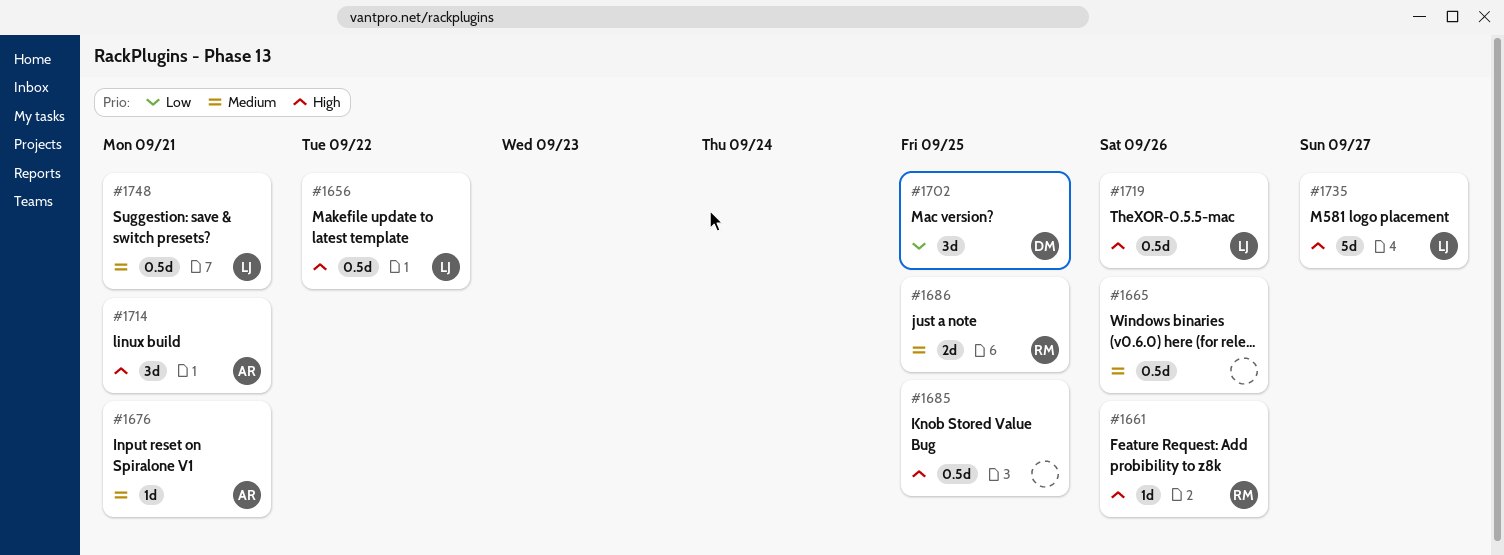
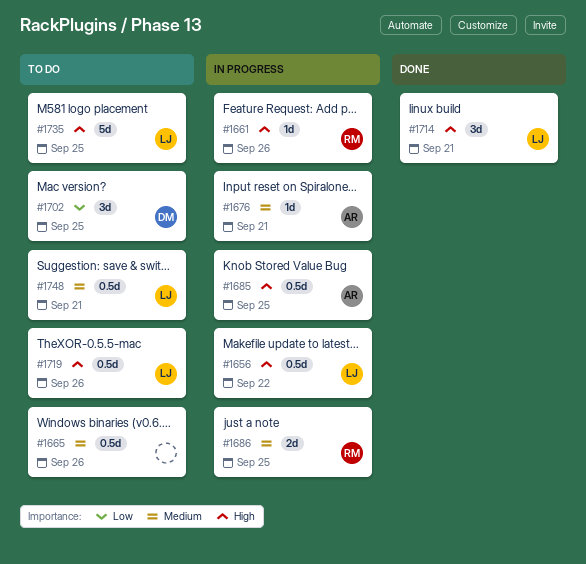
#1685, owner: none -> AR
#1714, owner: AR -> LJ
#1735, due: Sep 27 -> Sep 25

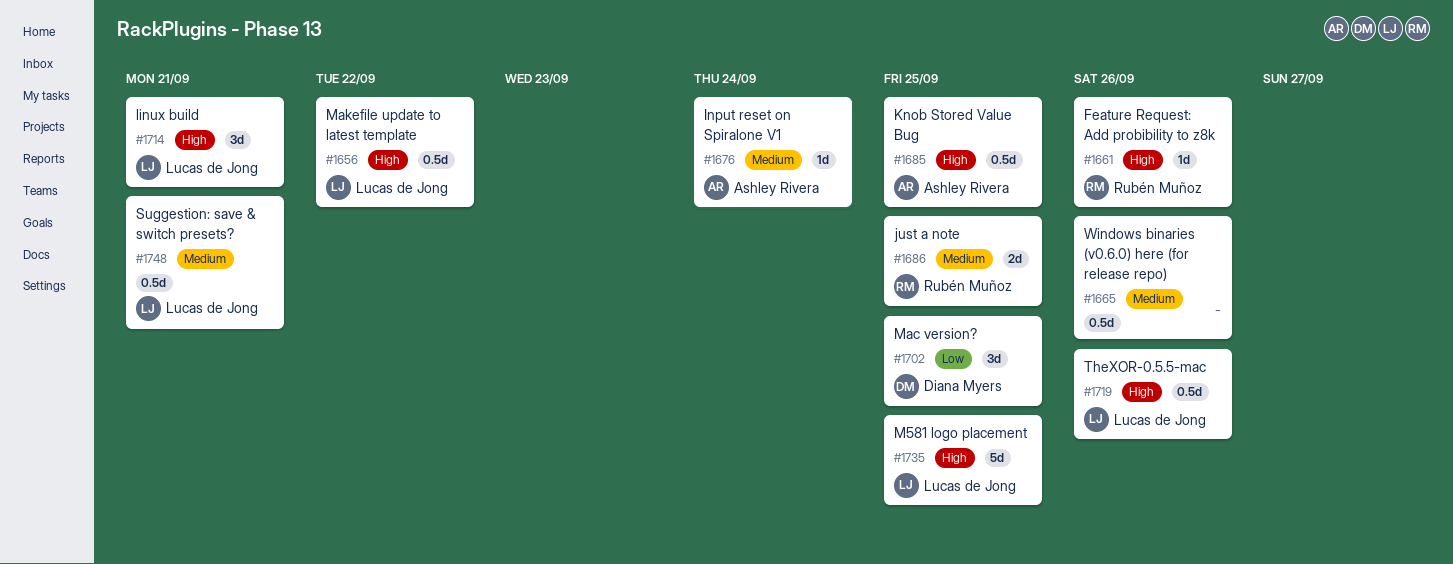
#1676, due: Sep 21 -> Sep 24

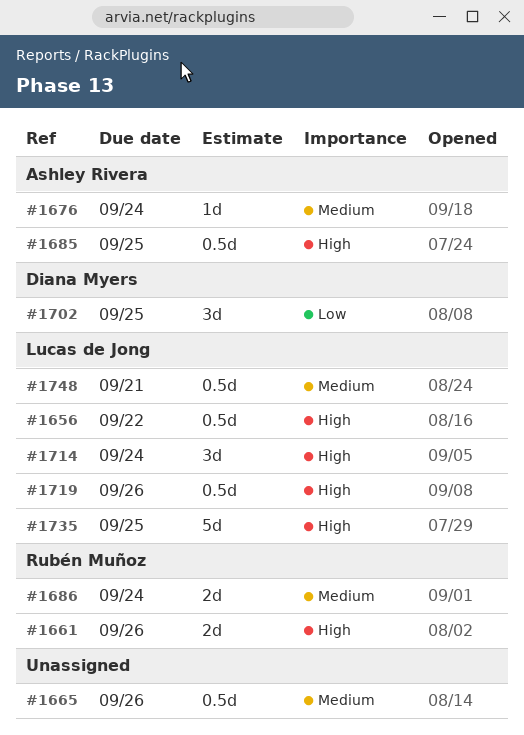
#1661, estimate: 1d -> 2d
#1686, due: Sep 25 -> Sep 24
#1714, due: Sep 21 -> Sep 24

